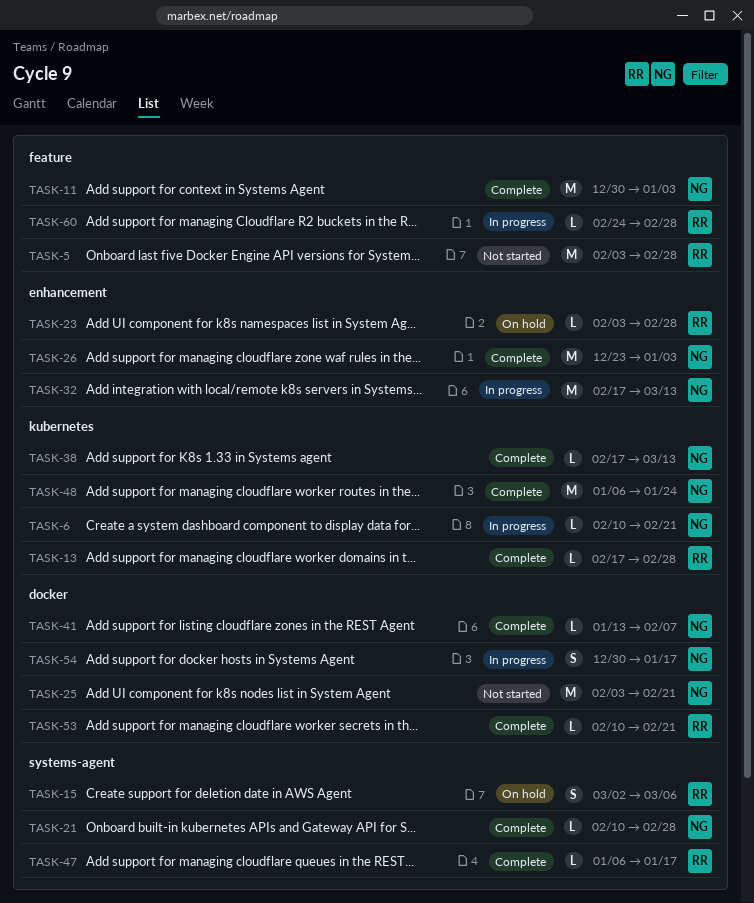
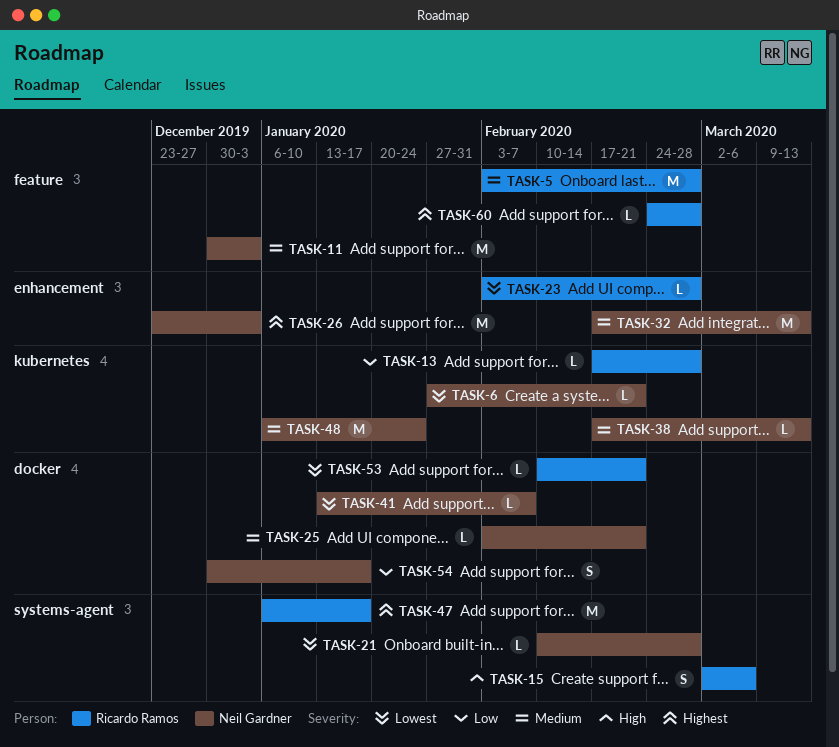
TASK-6, start: Feb 10 -> Jan 27
TASK-25, estimate: M -> L
TASK-47, estimate: L -> M

